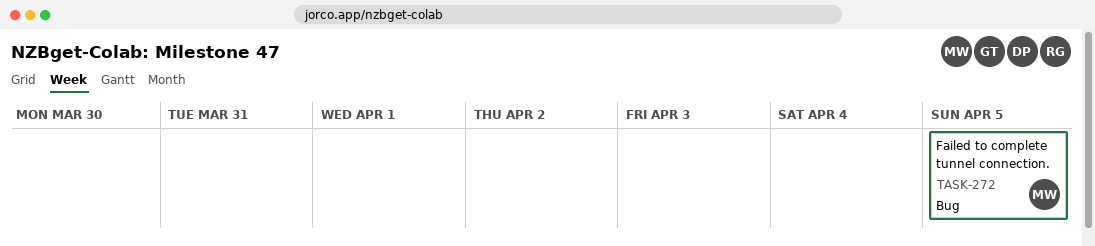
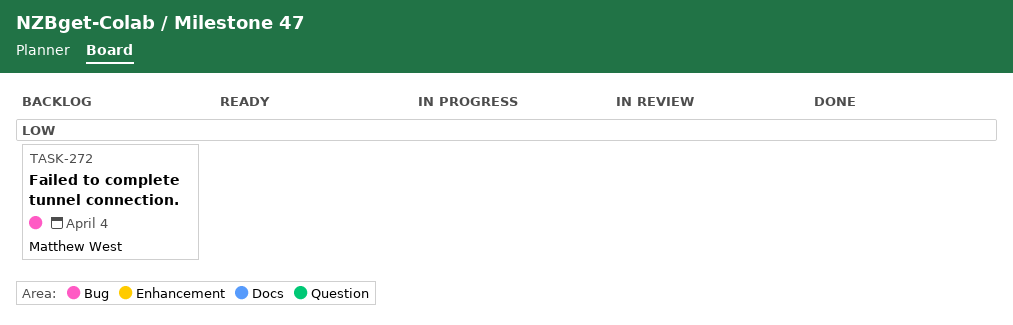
TASK-272, due: Apr 5 -> Apr 4

